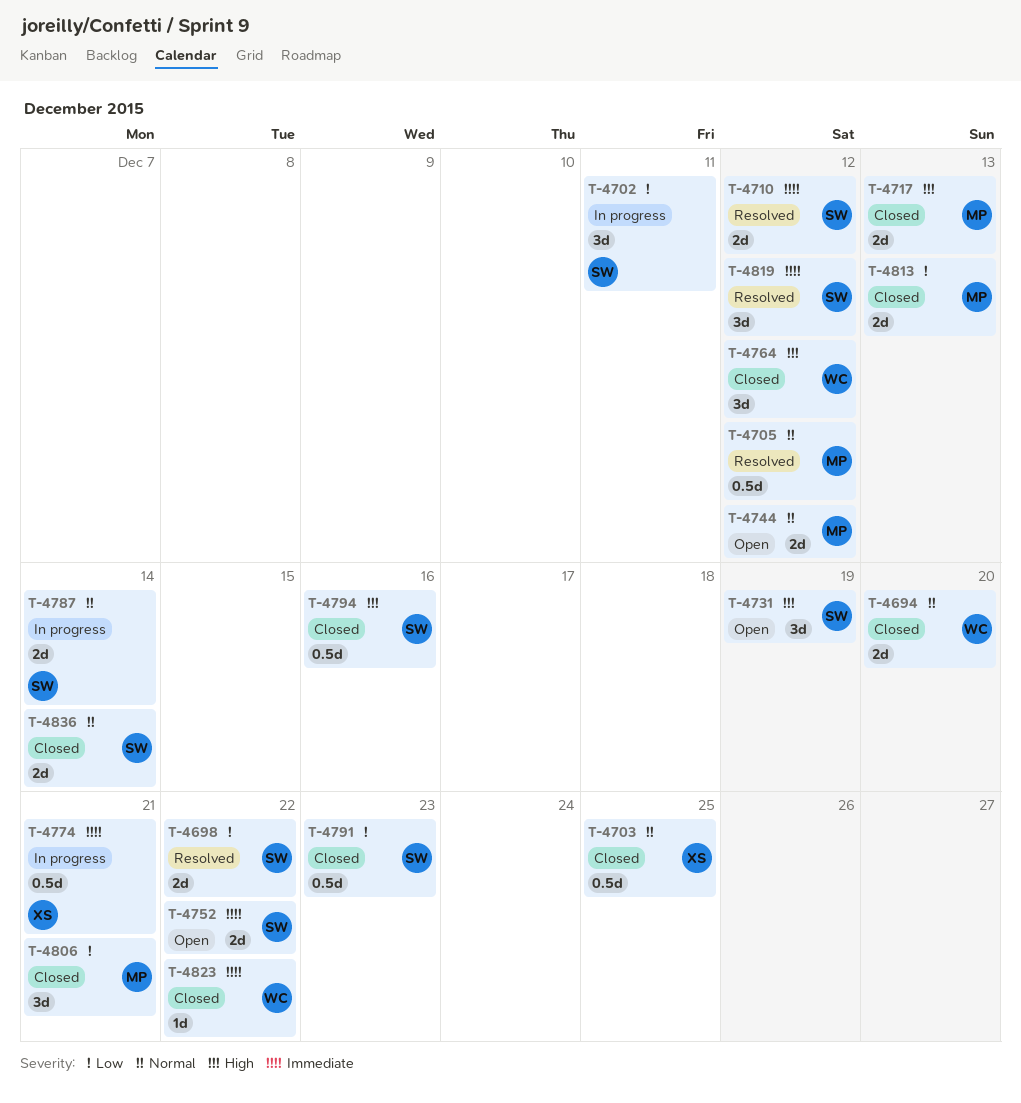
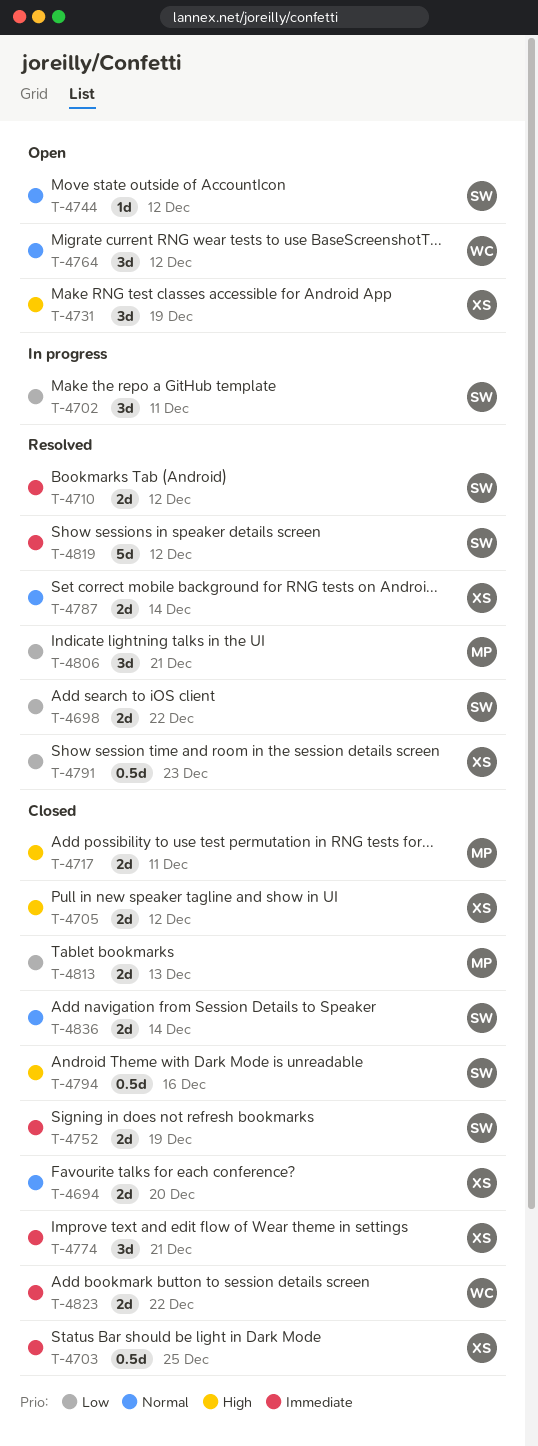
T-4694, owner: WC -> XS
T-4703, priority: Normal -> Immediate
T-4705, status: Resolved -> Closed
T-4705, owner: MP -> XS
T-4705, priority: Normal -> High
T-4705, estimate: 0.5d -> 2d
T-4717, due: Dec 13 -> Dec 11
T-4731, owner: SW -> XS
T-4744, owner: MP -> SW
T-4744, estimate: 2d -> 1d
T-4752, status: Open -> Closed
T-4752, due: Dec 22 -> Dec 19
T-4764, status: Closed -> Open
T-4764, priority: High -> Normal
T-4774, status: In progress -> Closed
T-4774, estimate: 0.5d -> 3d
T-4787, status: In progress -> Resolved
T-4787, owner: SW -> XS
T-4791, status: Closed -> Resolved
T-4791, owner: SW -> XS
T-4806, status: Closed -> Resolved
T-4819, estimate: 3d -> 5d
T-4823, estimate: 1d -> 2d

